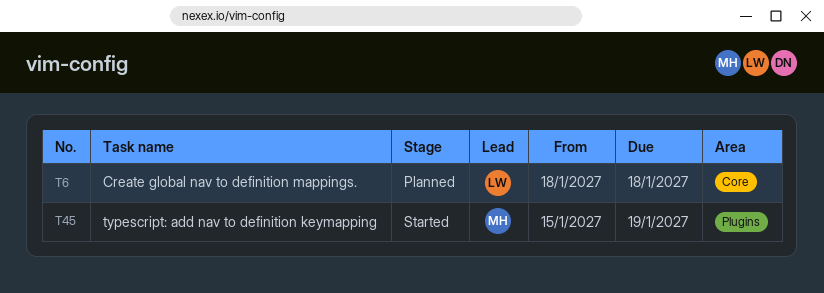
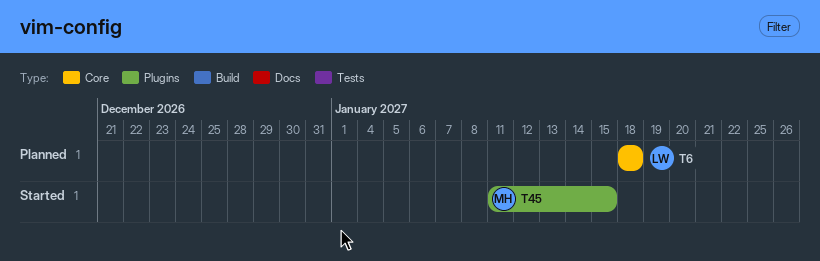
T45, start: Jan 15 -> Jan 11
T45, due: Jan 19 -> Jan 15

